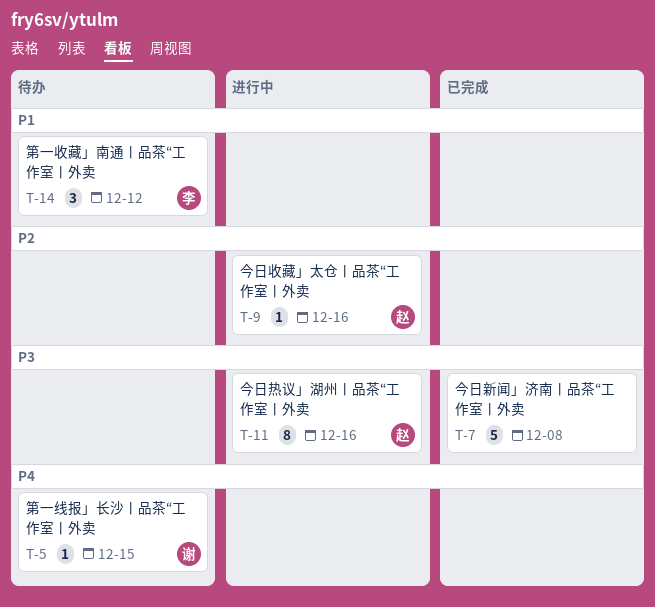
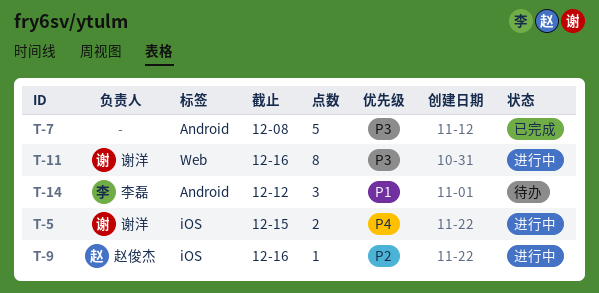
T-5, status: 待办 -> 进行中
T-5, estimate: 1 -> 2
T-11, owner: 赵俊杰 -> 谢洋

